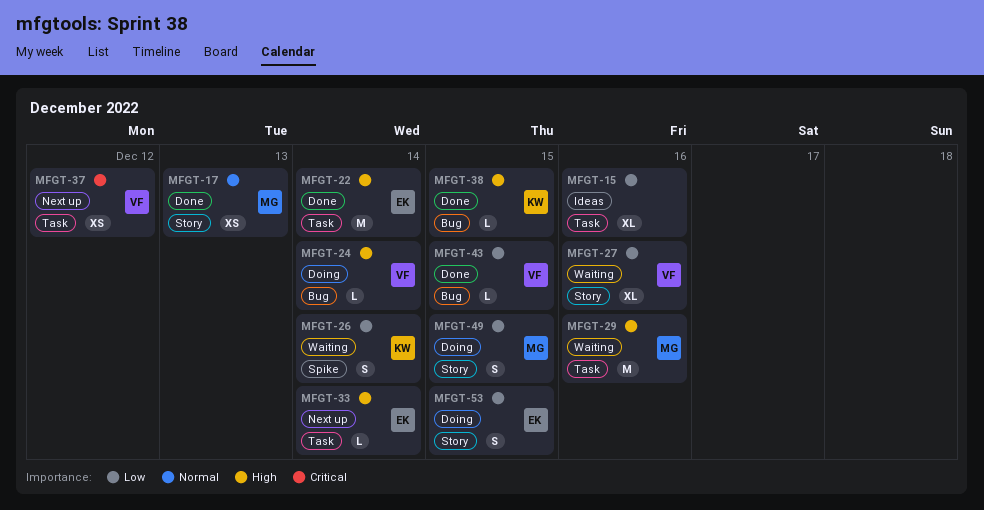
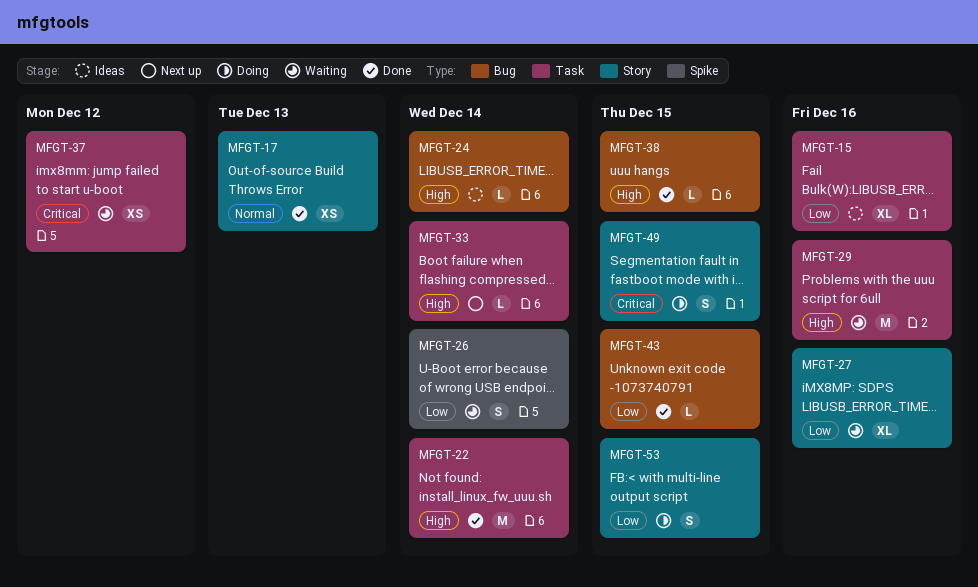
MFGT-24, status: Doing -> Ideas
MFGT-37, status: Next up -> Waiting
MFGT-49, priority: Low -> Critical

